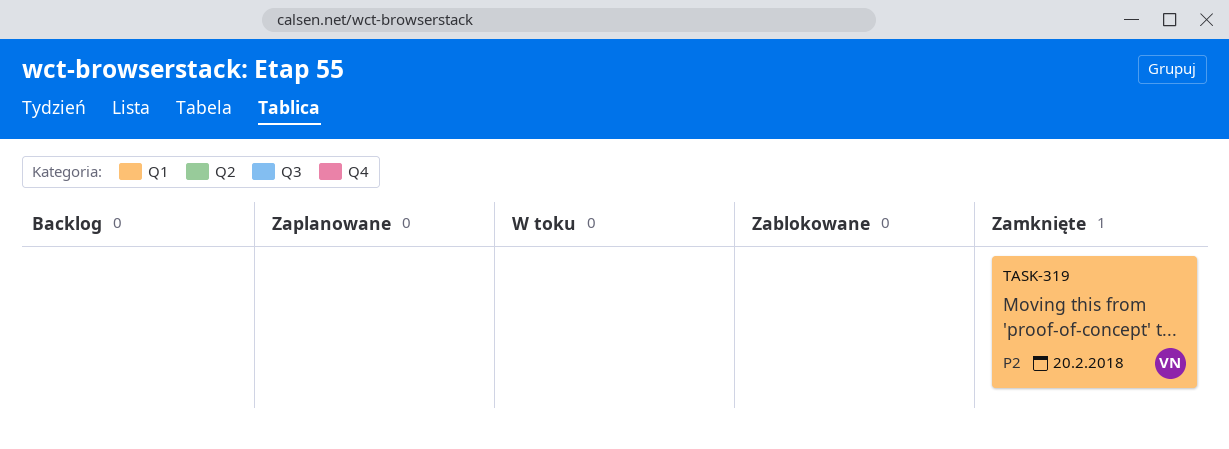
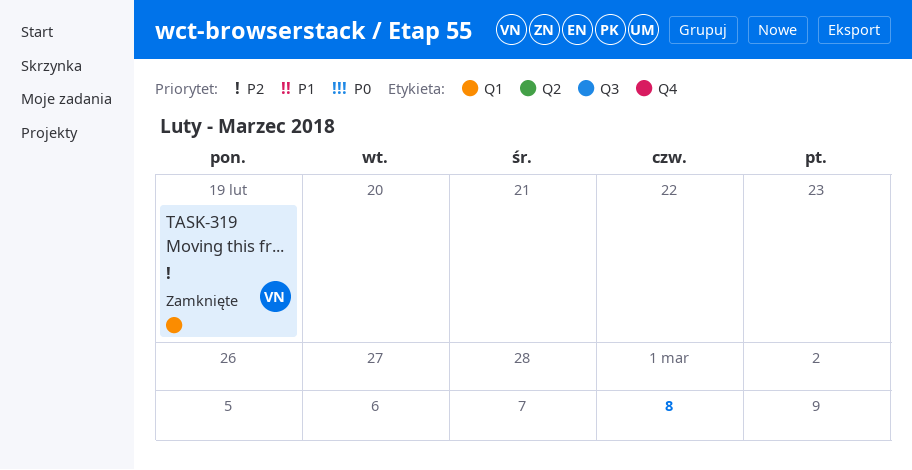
TASK-319, due: Feb 20 -> Feb 19

